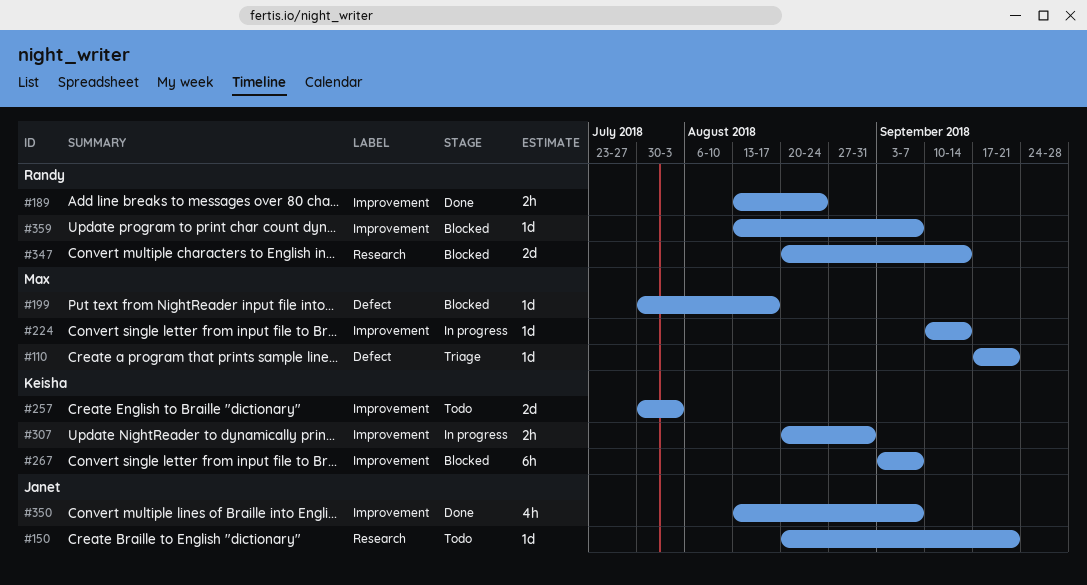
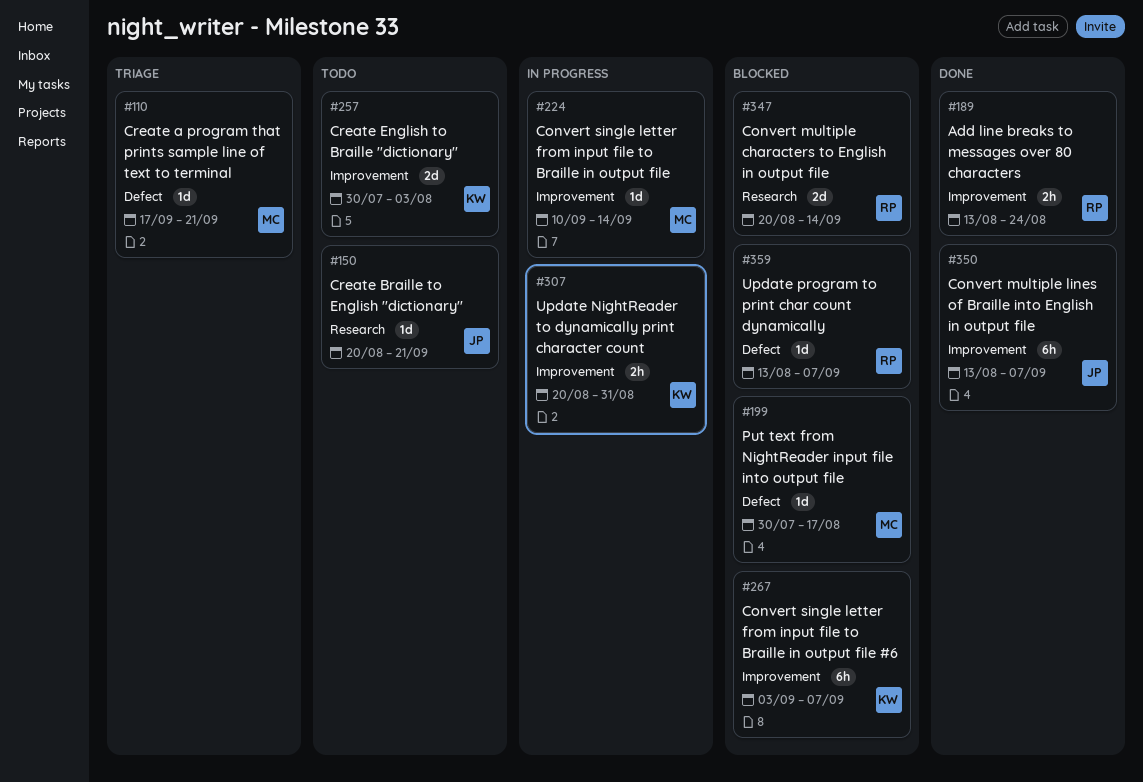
#350, estimate: 4h -> 6h
#359, label: Improvement -> Defect

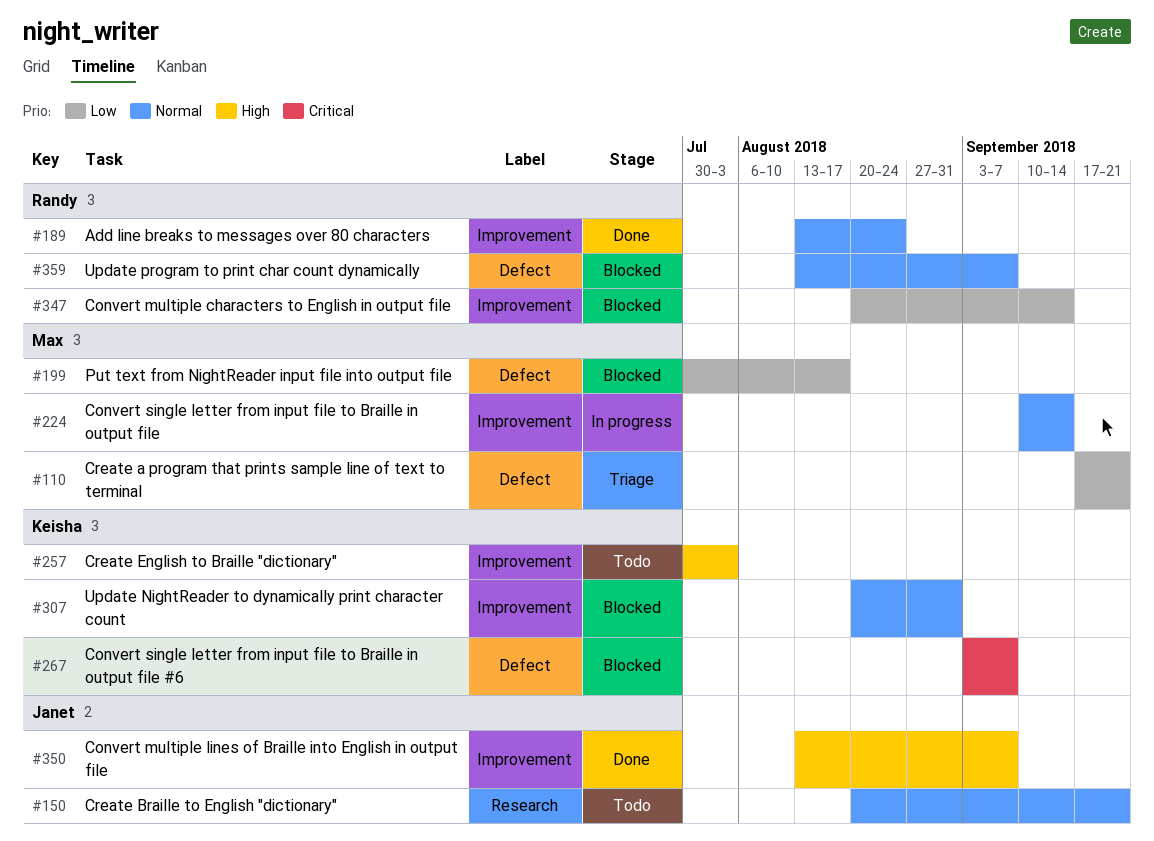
#267, label: Improvement -> Defect
#307, status: In progress -> Blocked
#347, label: Research -> Improvement

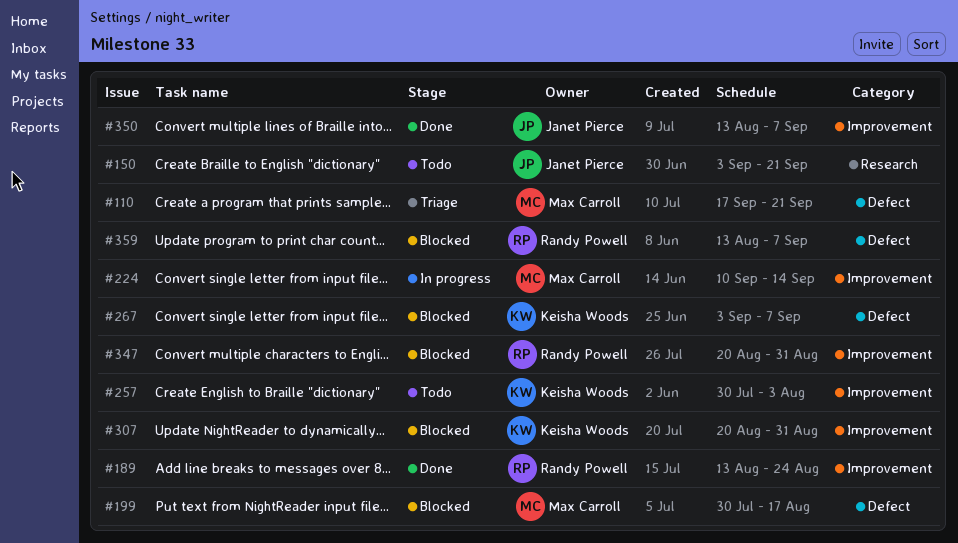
#150, start: Aug 20 -> Sep 3
#347, due: Sep 14 -> Aug 31

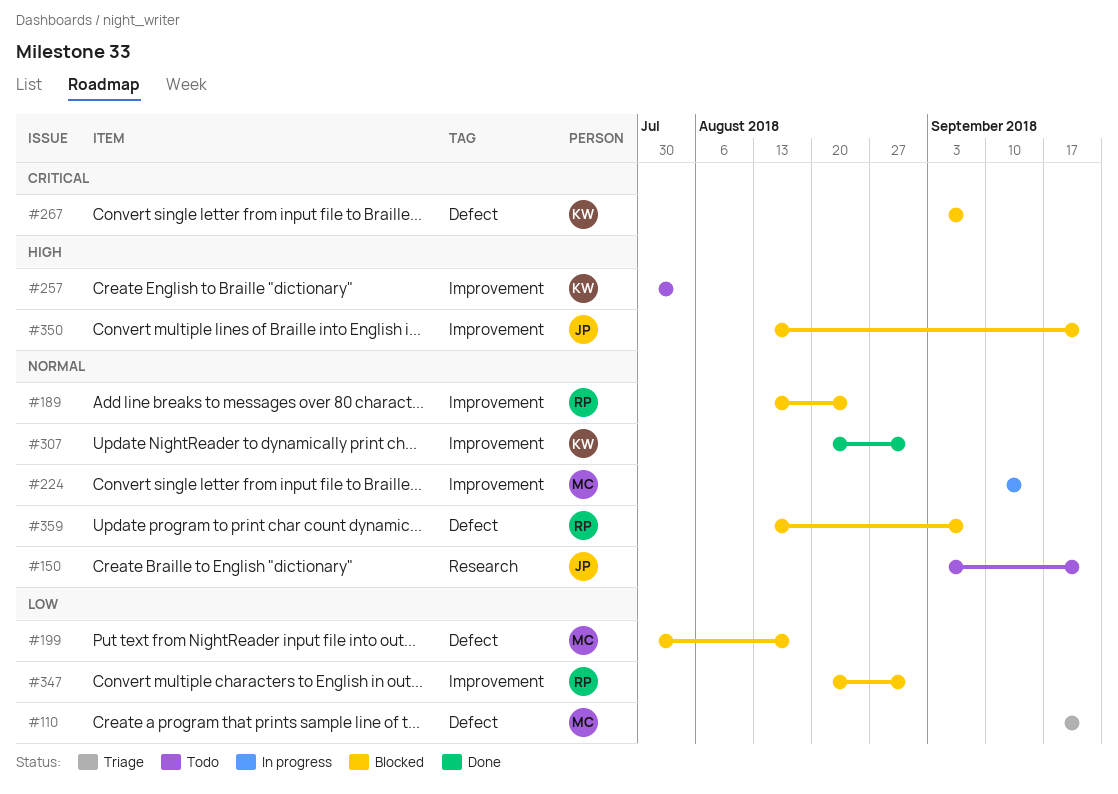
#189, status: Done -> Blocked
#307, status: Blocked -> Done
#350, status: Done -> Blocked
#350, due: Sep 7 -> Sep 21

